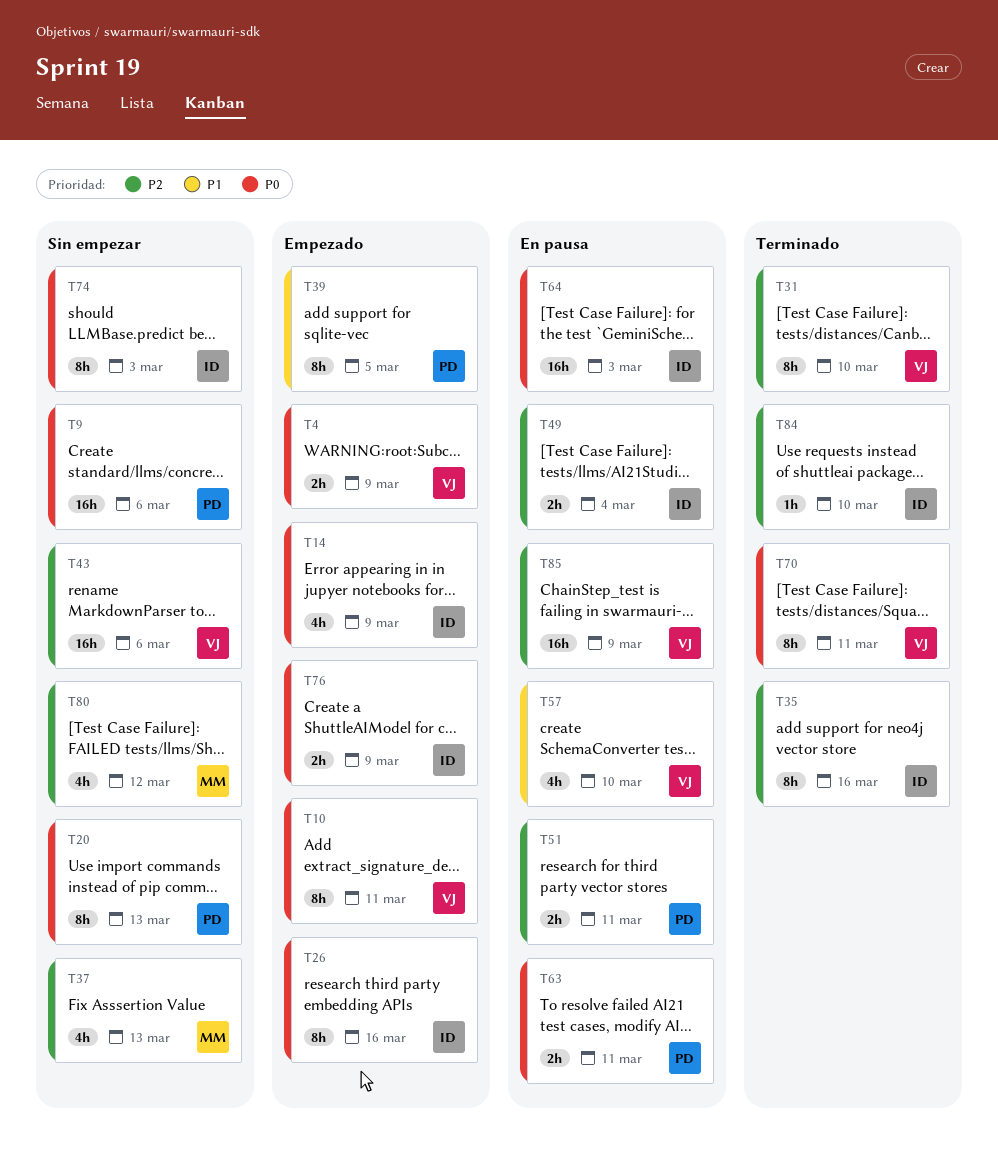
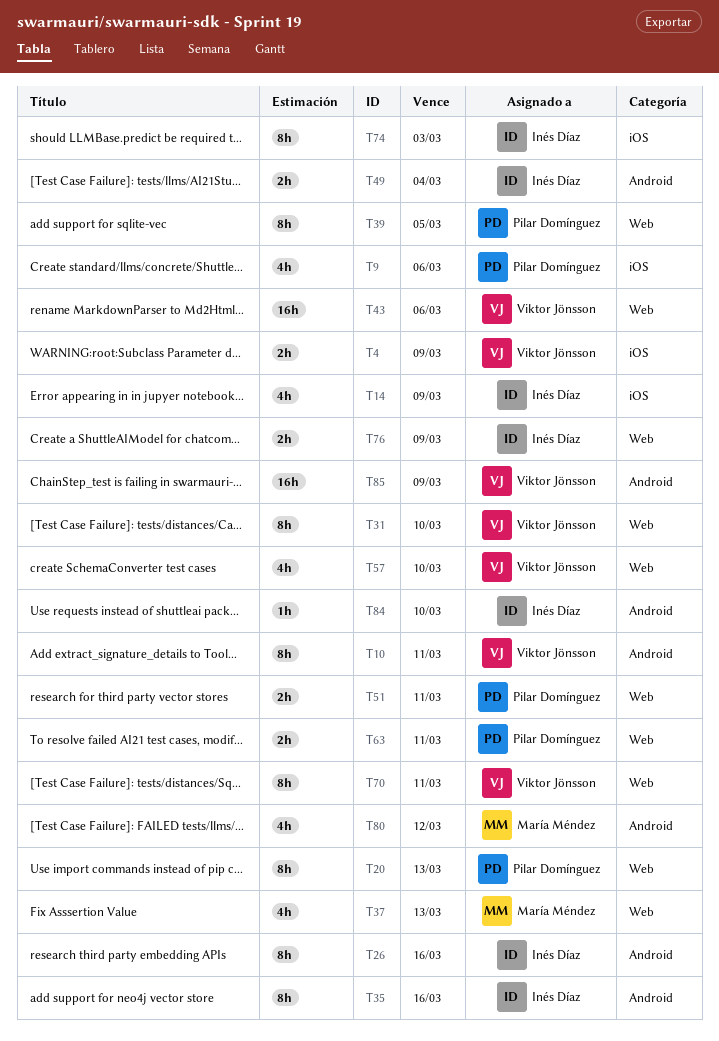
T9, estimate: 16h -> 4h
T64: present -> none

